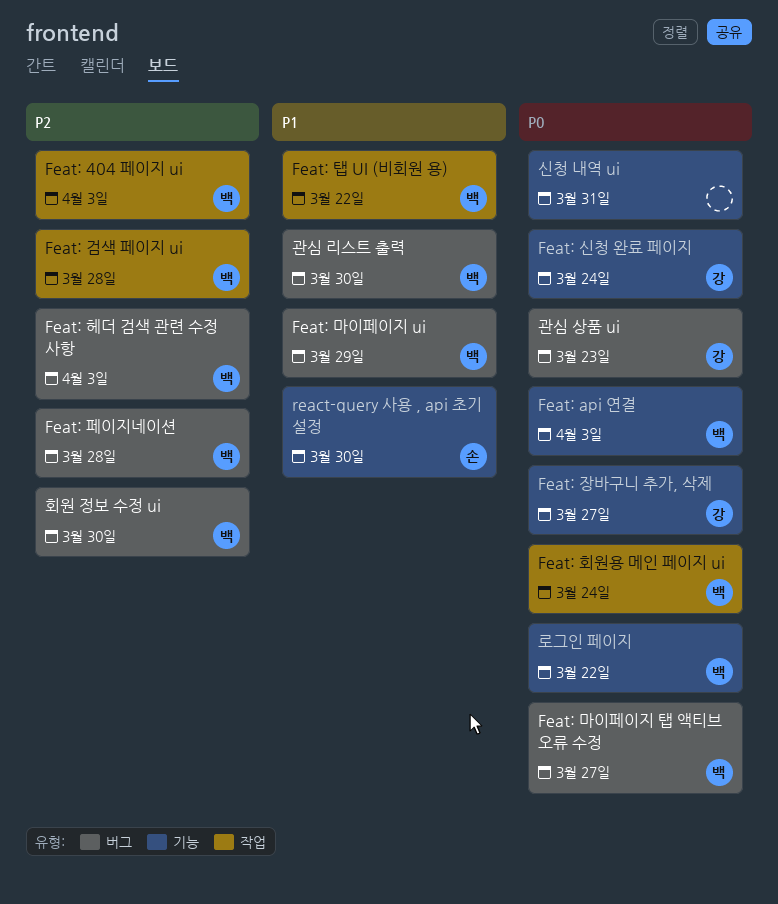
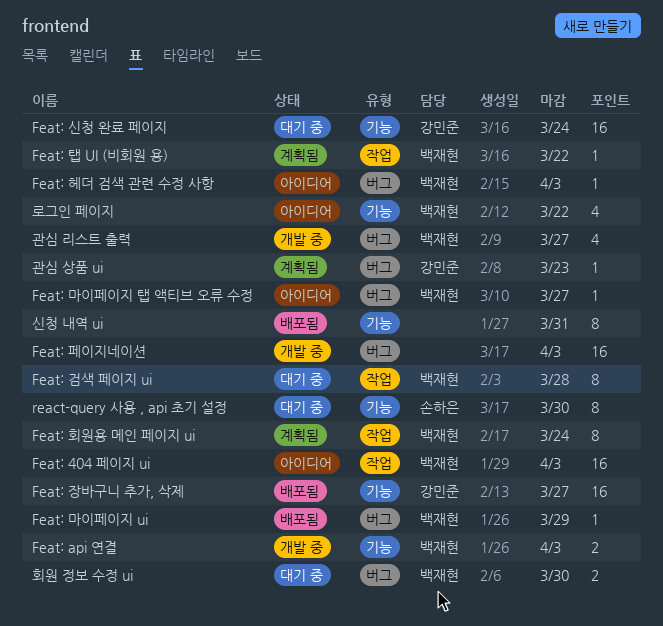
Feat: 페이지네이션, owner: 백재현 -> none
Feat: 페이지네이션, due: Mar 28 -> Apr 3
관심 리스트 출력, due: Mar 30 -> Mar 27

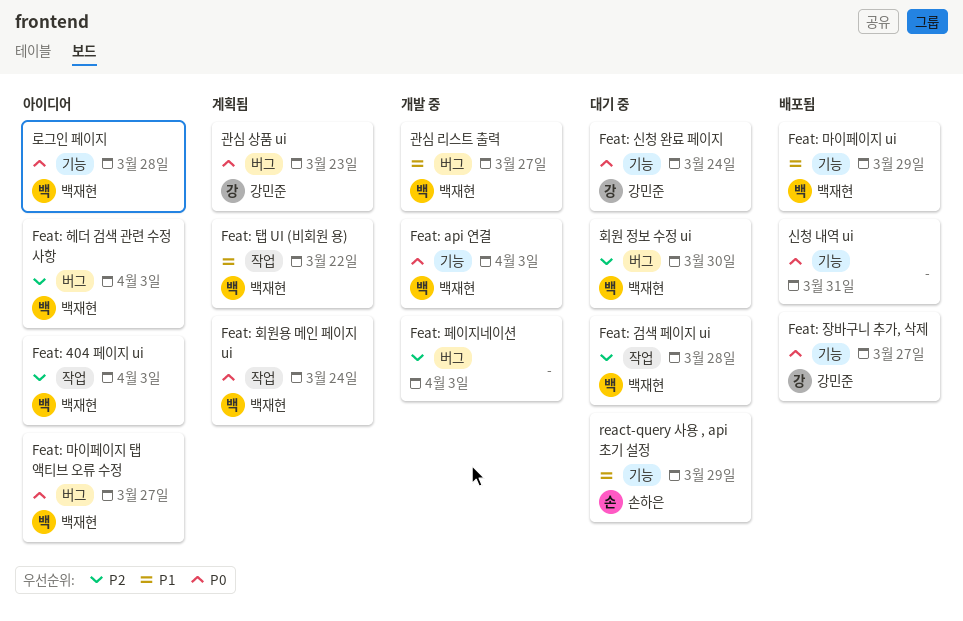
Feat: 마이페이지 ui, label: 버그 -> 기능
react-query 사용 , api 초기 설정, due: Mar 30 -> Mar 29
로그인 페이지, due: Mar 22 -> Mar 28

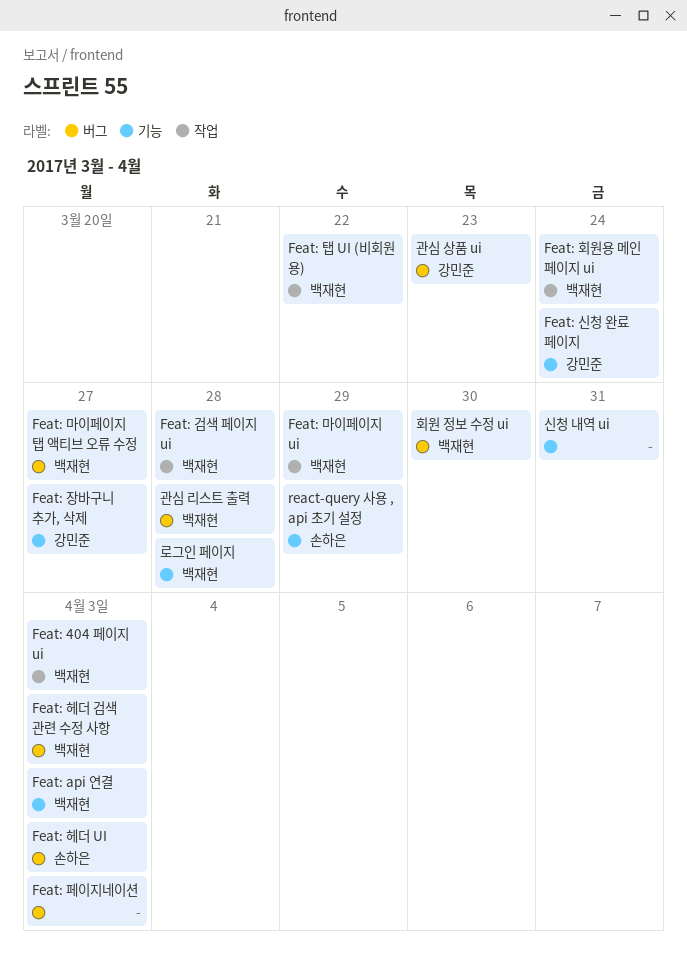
Feat: 마이페이지 ui, label: 기능 -> 작업
Feat: 헤더 UI: none -> present
관심 리스트 출력, due: Mar 27 -> Mar 28

